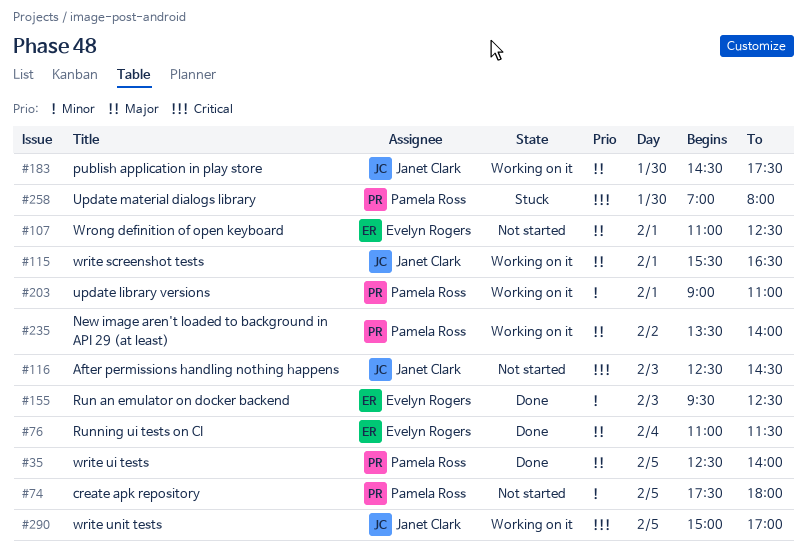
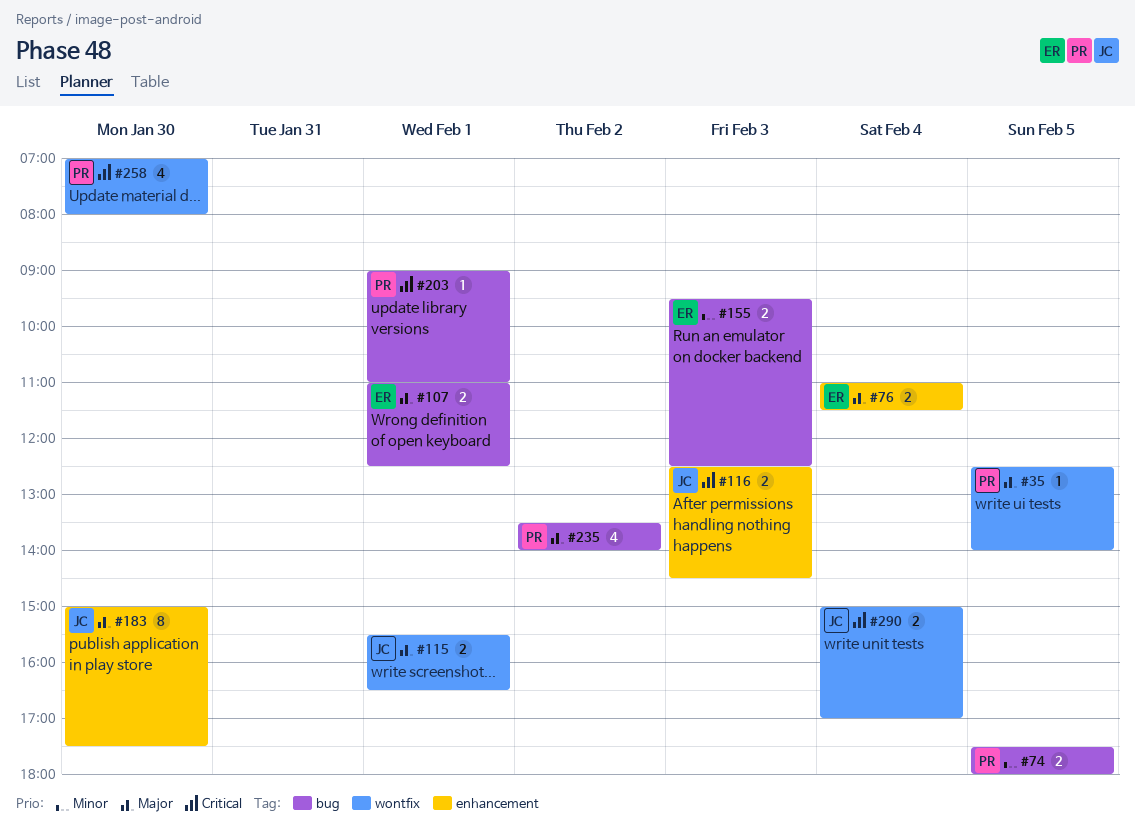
#183, begins: 14:30 -> 15:00
#203, priority: Minor -> Critical
#290, day: Feb 5 -> Feb 4

